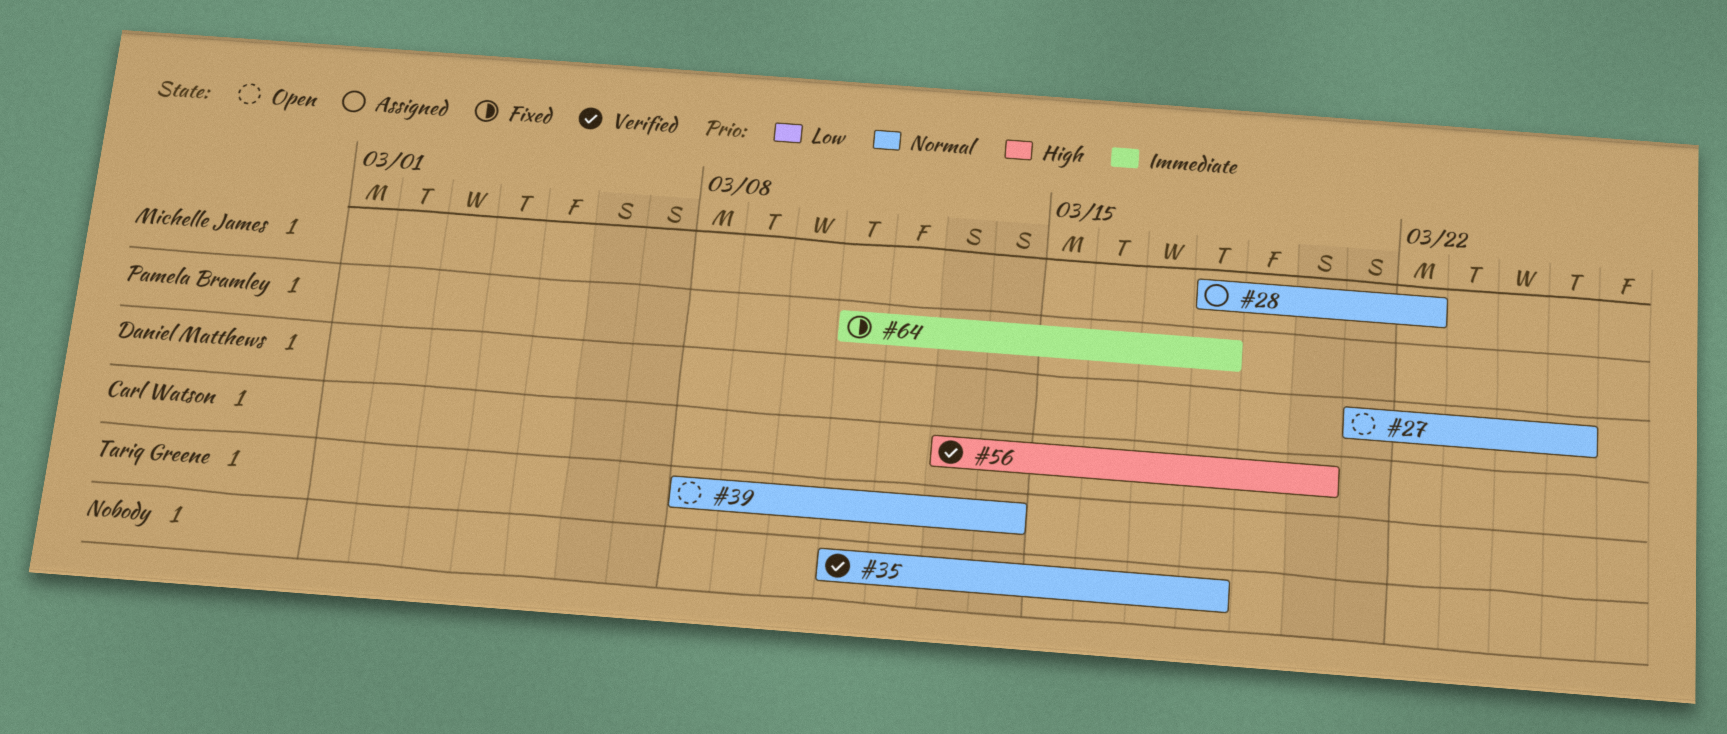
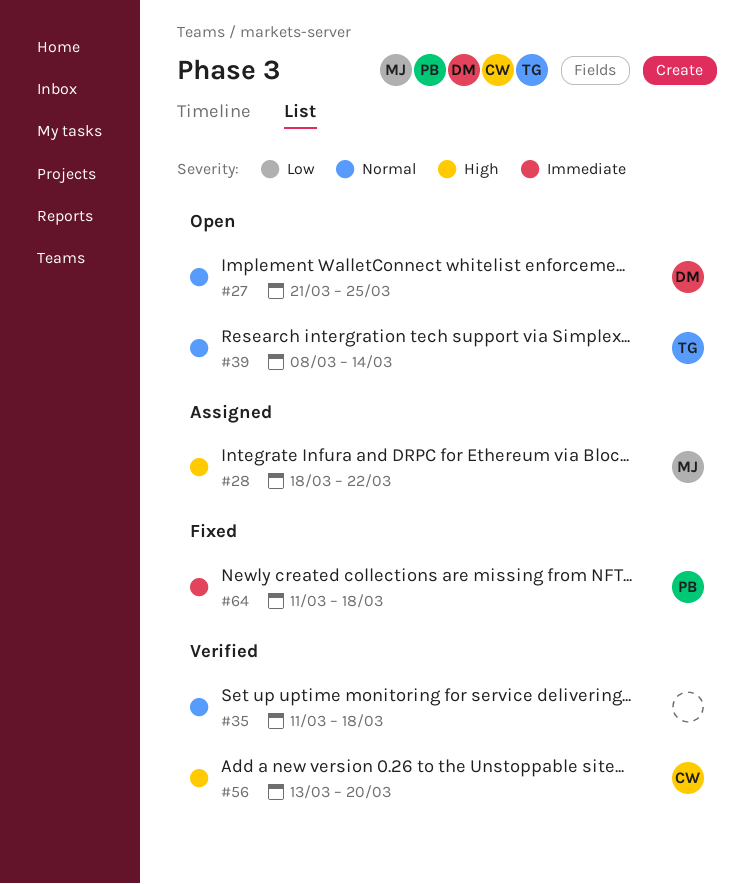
#28, priority: Normal -> High

